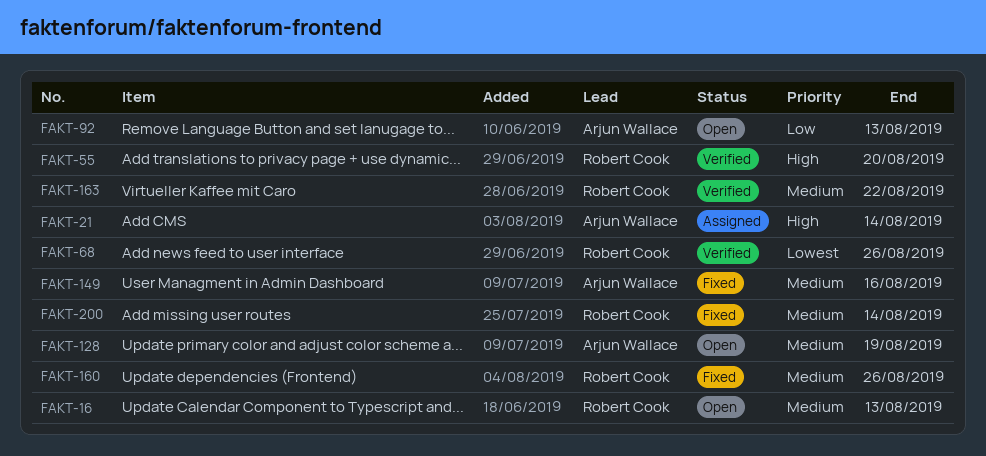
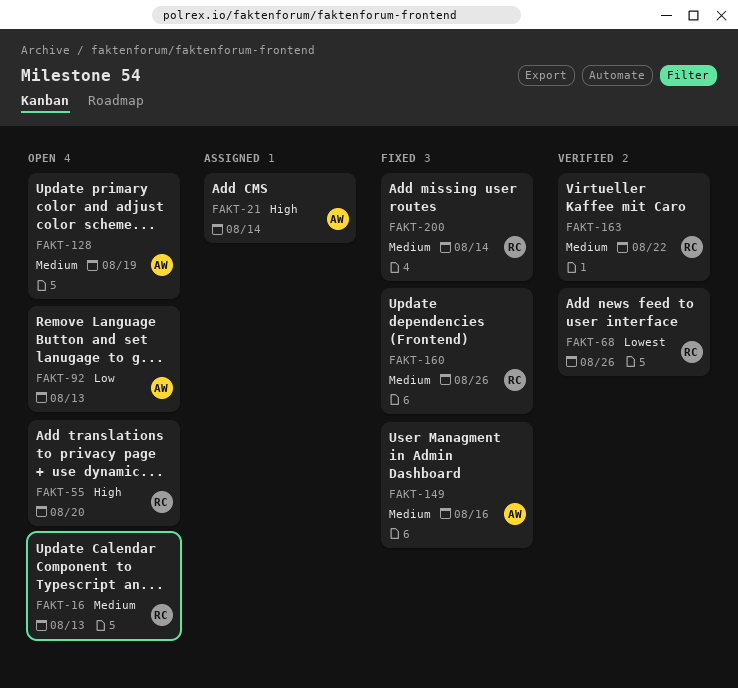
FAKT-55, status: Verified -> Open

